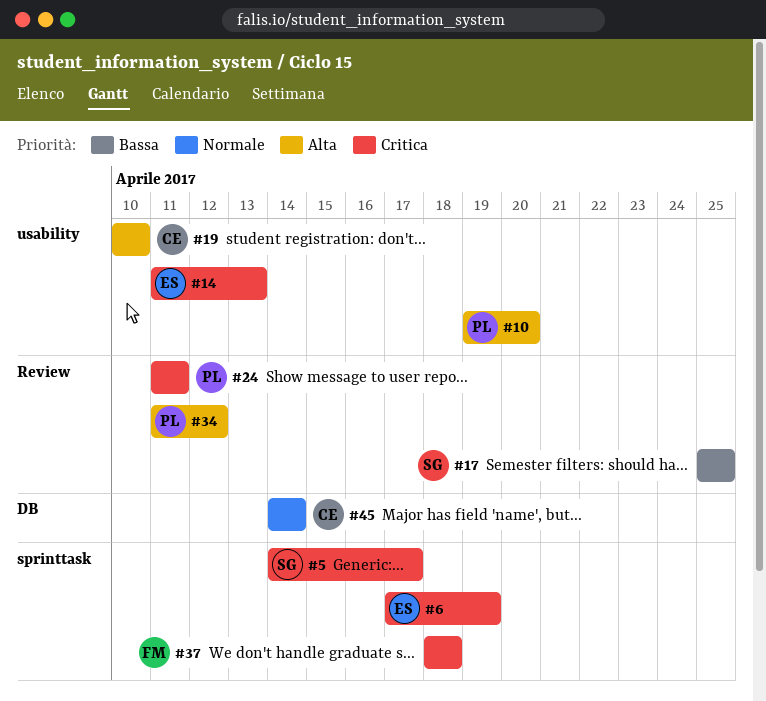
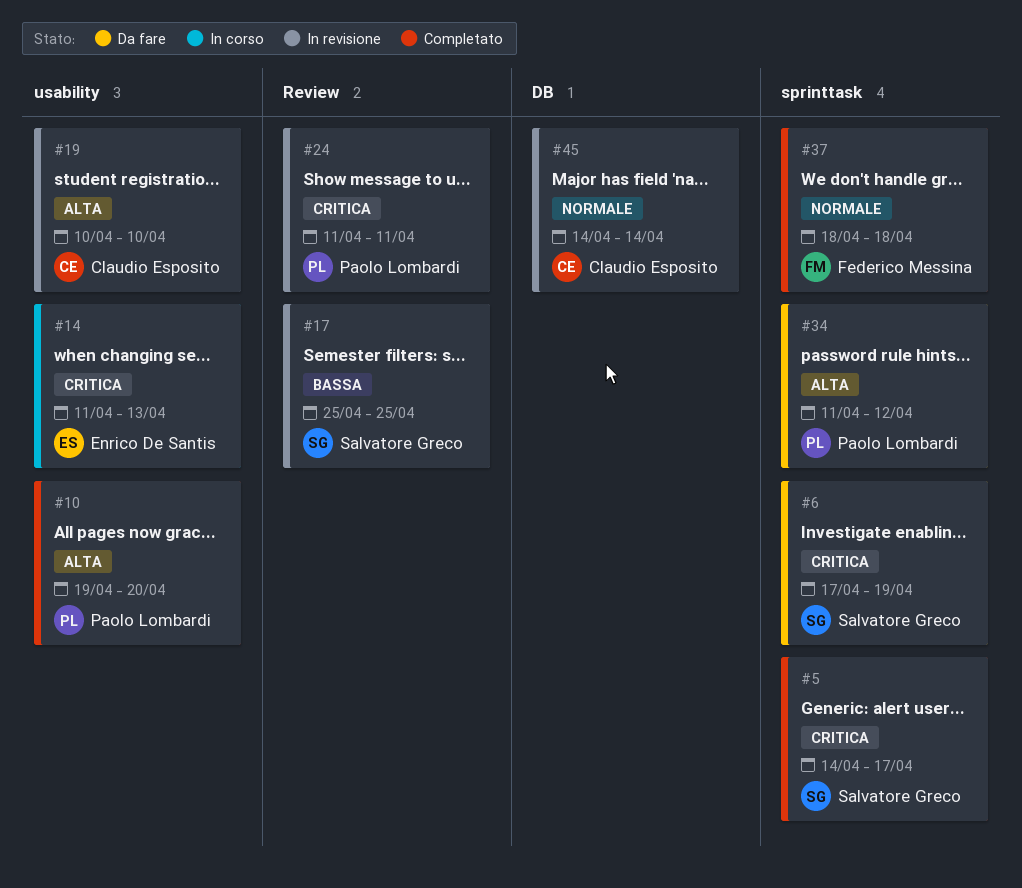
#6, owner: Enrico De Santis -> Salvatore Greco
#34, label: Review -> sprinttask
#37, priority: Critica -> Normale

